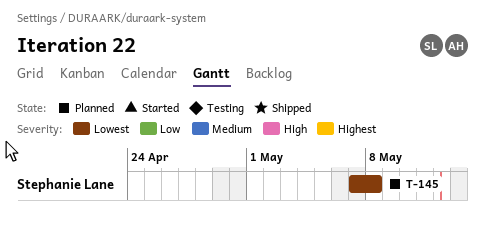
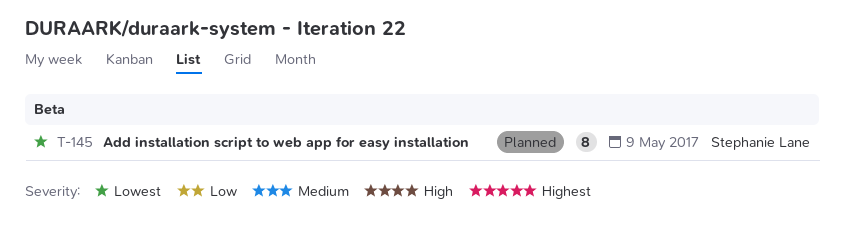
T-145, due: May 8 -> May 9

